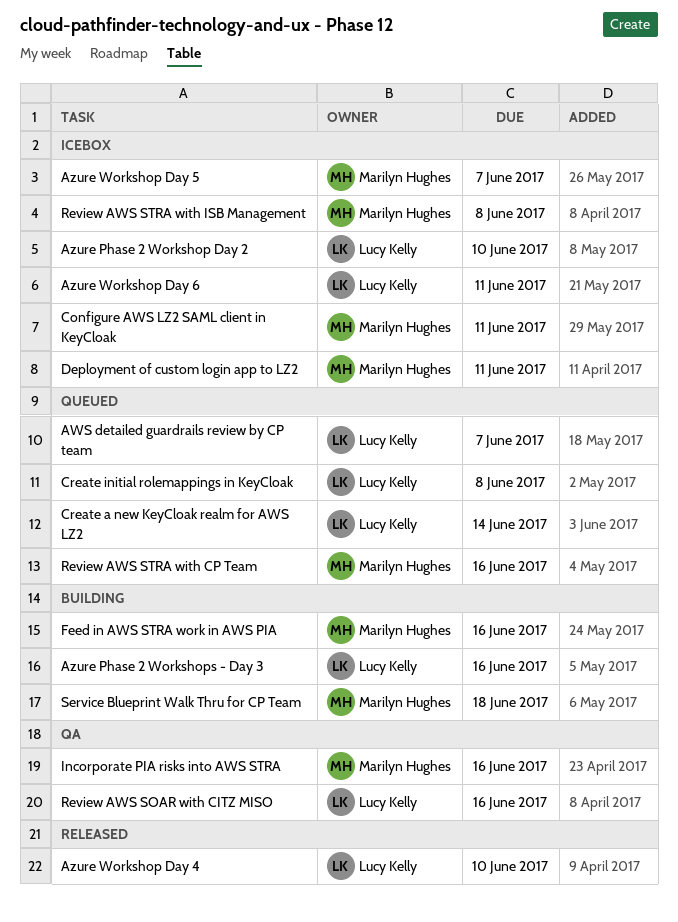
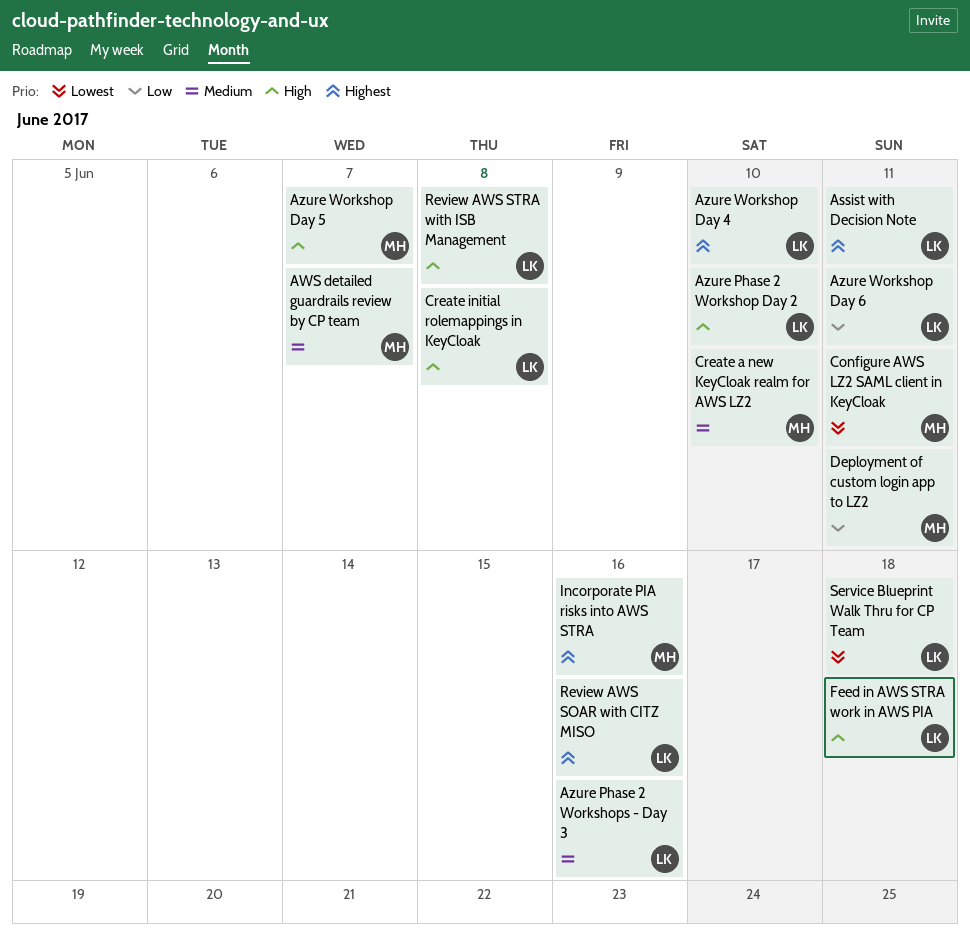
Assist with Decision Note: none -> present
AWS detailed guardrails review by CP team, owner: Lucy Kelly -> Marilyn Hughes
Create a new KeyCloak realm for AWS LZ2, owner: Lucy Kelly -> Marilyn Hughes
Create a new KeyCloak realm for AWS LZ2, due: Jun 14 -> Jun 10
Feed in AWS STRA work in AWS PIA, owner: Marilyn Hughes -> Lucy Kelly
Feed in AWS STRA work in AWS PIA, due: Jun 16 -> Jun 18
Review AWS STRA with CP Team: present -> none
Review AWS STRA with ISB Management, owner: Marilyn Hughes -> Lucy Kelly
Service Blueprint Walk Thru for CP Team, owner: Marilyn Hughes -> Lucy Kelly

